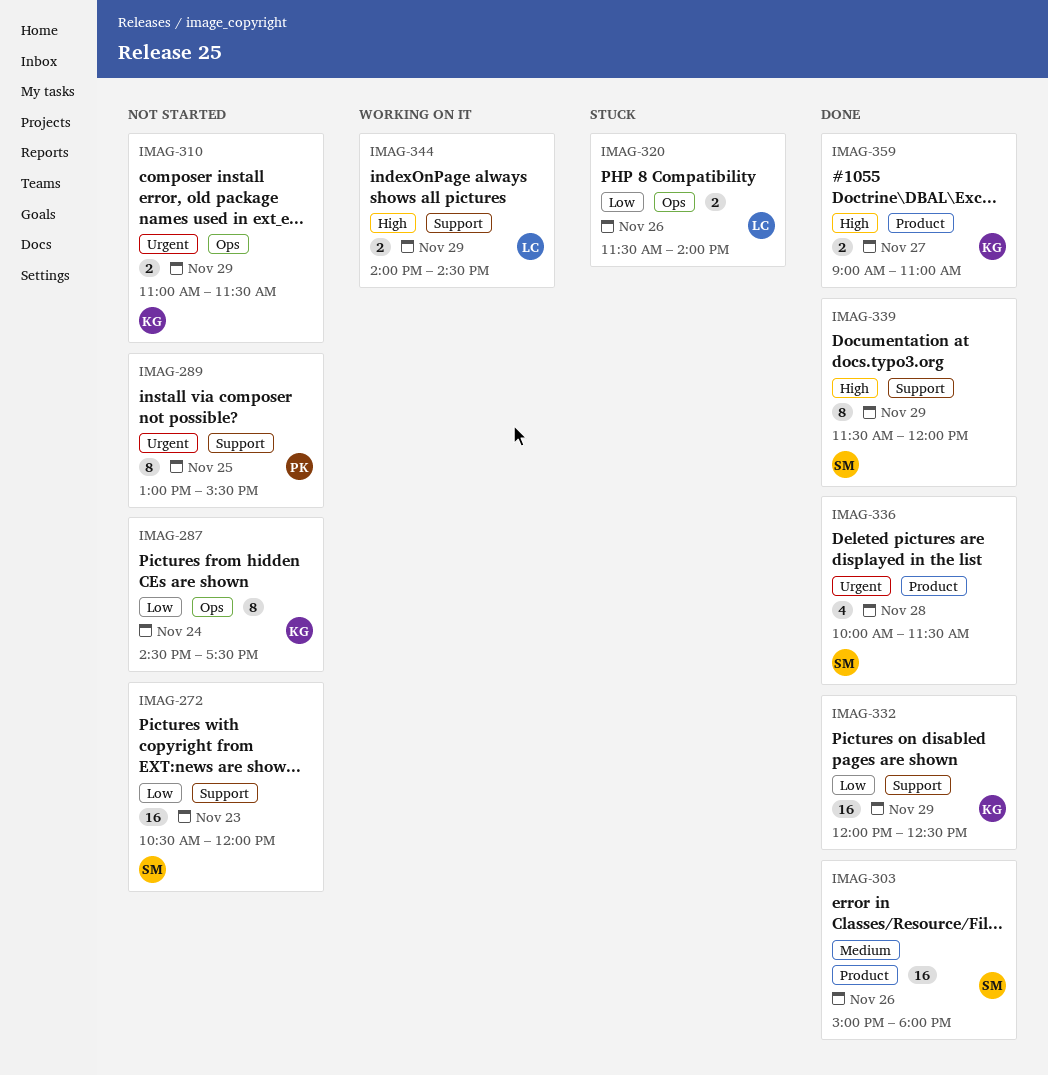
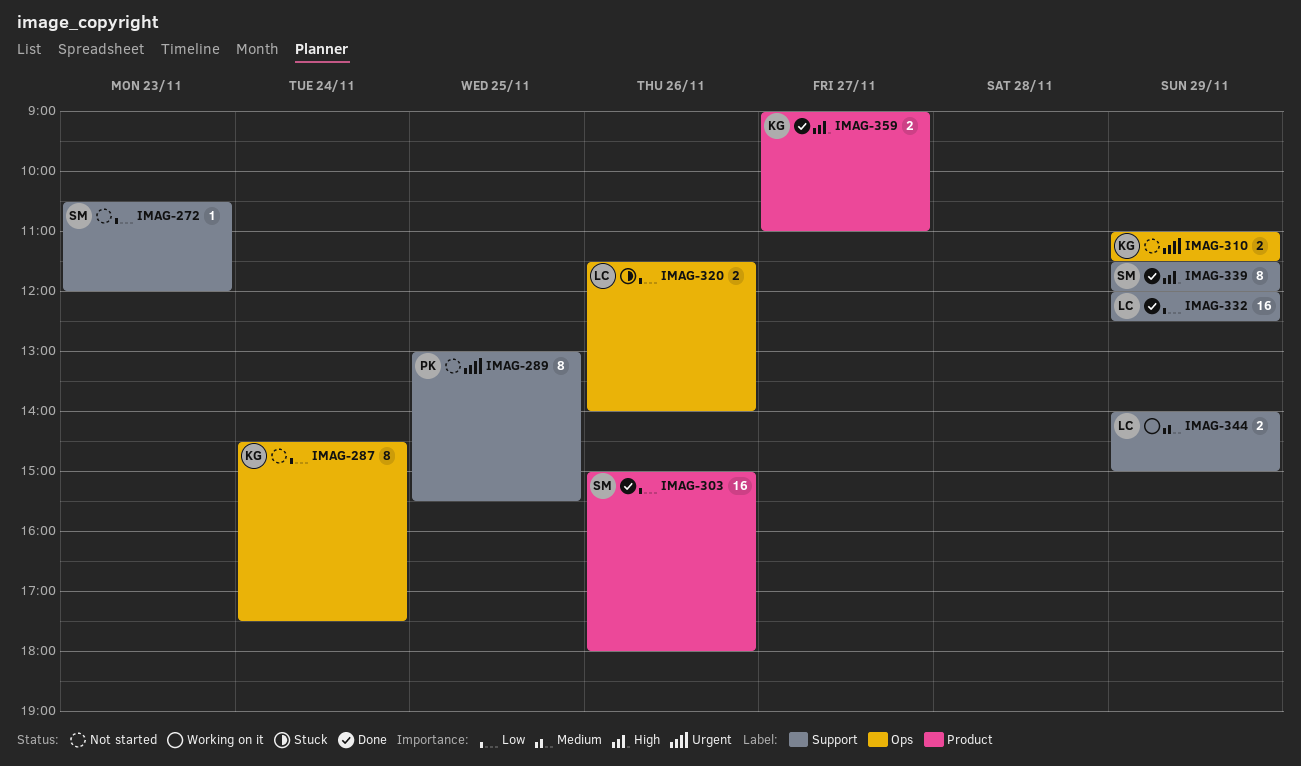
IMAG-272, estimate: 16 -> 1
IMAG-303, priority: Medium -> Low
IMAG-332, owner: KG -> LC
IMAG-336: present -> none
IMAG-344, priority: High -> Medium
IMAG-344, ends: 14:30 -> 15:00

